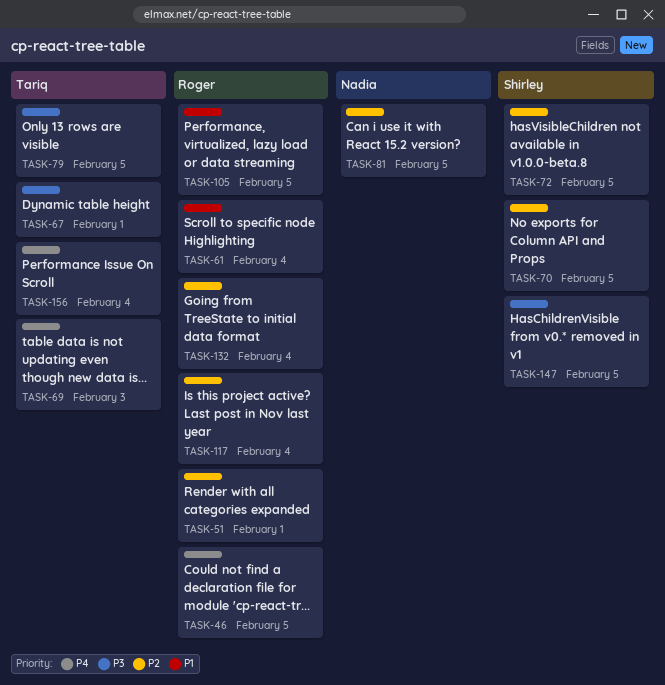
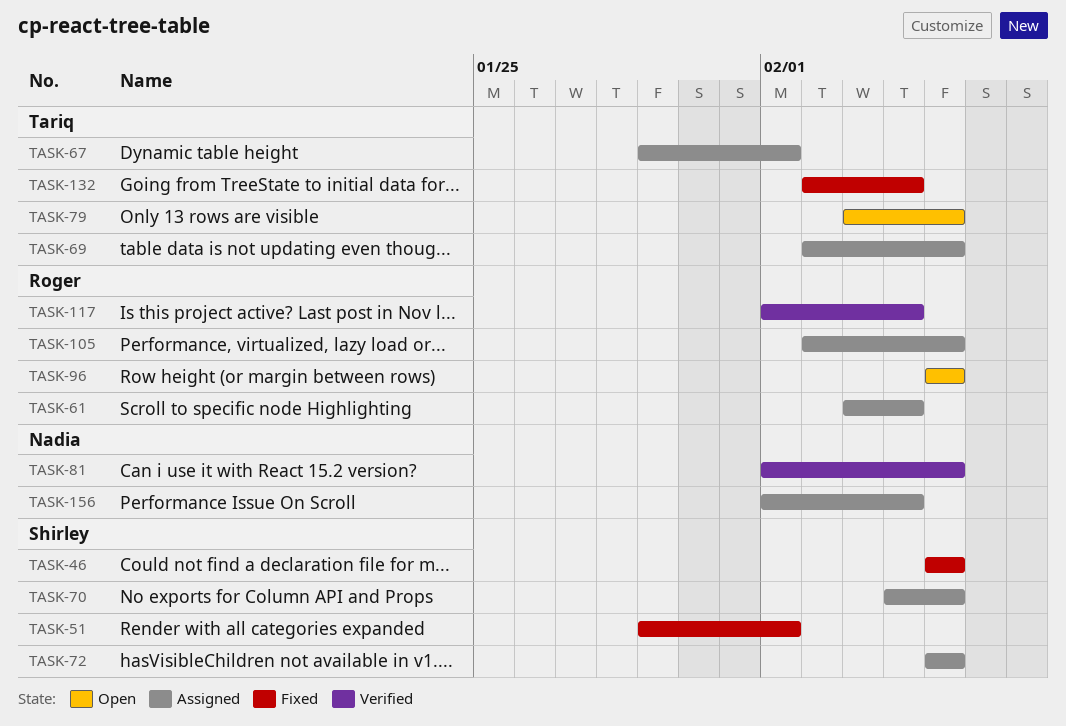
TASK-46, owner: Roger -> Shirley
TASK-51, owner: Roger -> Shirley
TASK-69, due: Feb 3 -> Feb 5
TASK-96: none -> present
TASK-132, owner: Roger -> Tariq
TASK-147: present -> none
TASK-156, owner: Tariq -> Nadia

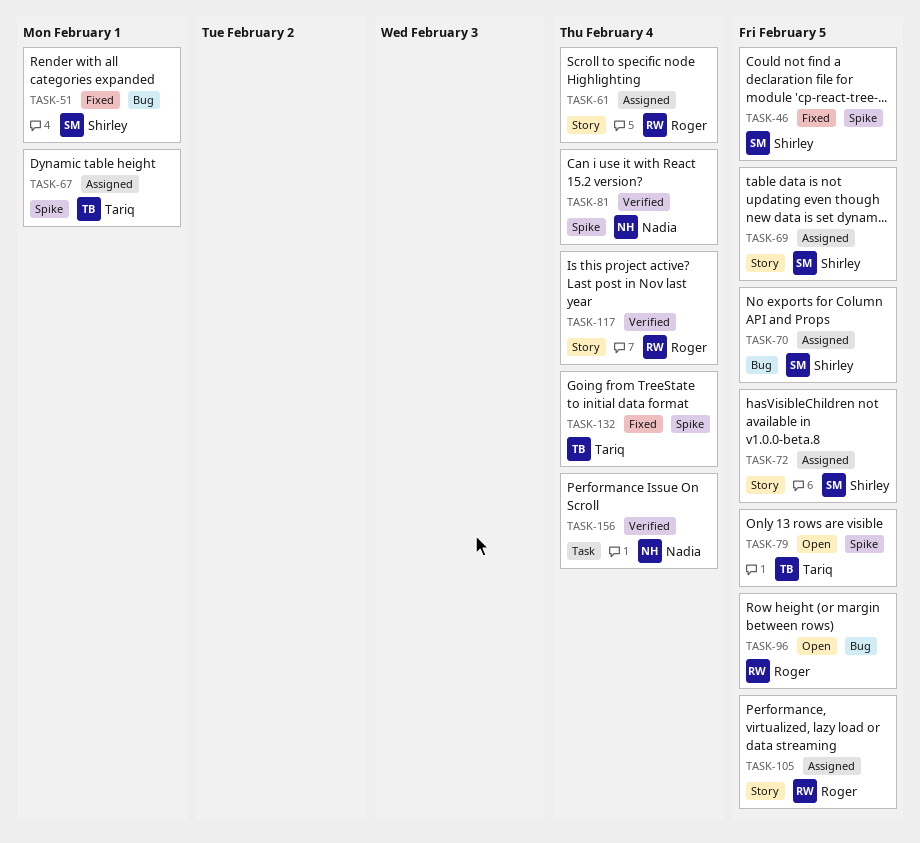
TASK-69, owner: Tariq -> Shirley
TASK-81, due: Feb 5 -> Feb 4
TASK-156, status: Assigned -> Verified

